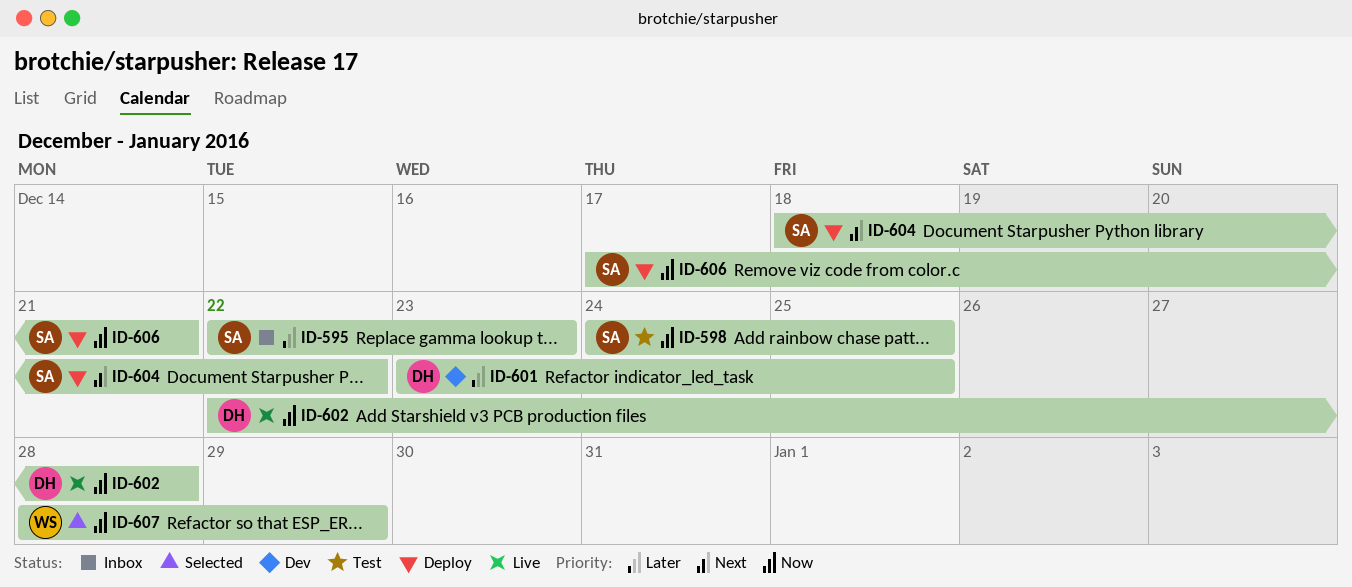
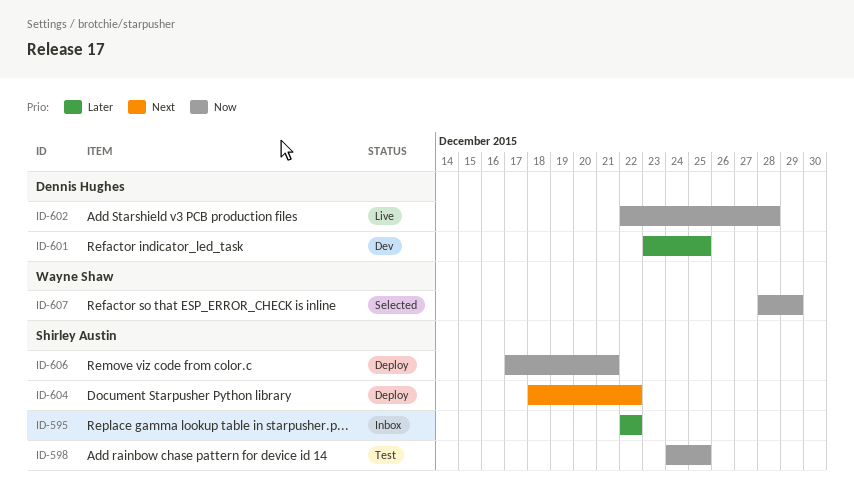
ID-595, due: Dec 23 -> Dec 22

